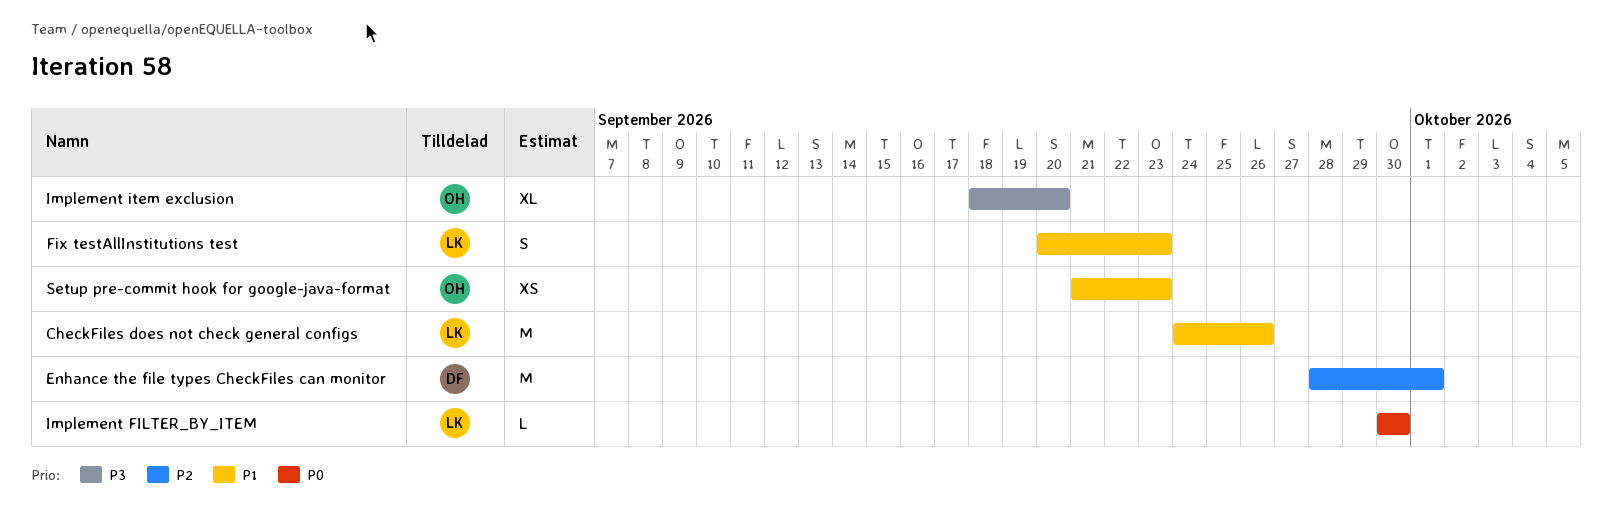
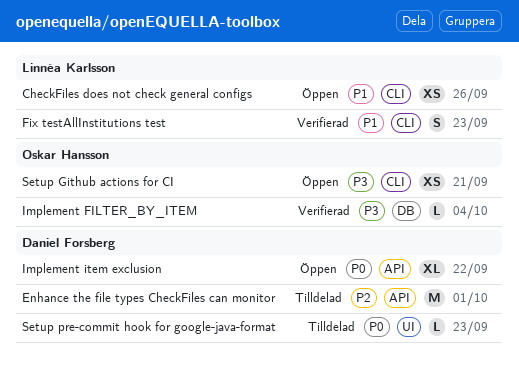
CheckFiles does not check general configs, estimate: M -> XS
Implement FILTER_BY_ITEM, owner: Linnéa Karlsson -> Oskar Hansson
Implement FILTER_BY_ITEM, priority: P0 -> P3
Implement FILTER_BY_ITEM, due: Sep 30 -> Oct 4
Implement item exclusion, owner: Oskar Hansson -> Daniel Forsberg
Implement item exclusion, priority: P3 -> P0
Implement item exclusion, due: Sep 20 -> Sep 22
Setup Github actions for CI: none -> present
Setup pre-commit hook for google-java-format, owner: Oskar Hansson -> Daniel Forsberg
Setup pre-commit hook for google-java-format, priority: P1 -> P0
Setup pre-commit hook for google-java-format, estimate: XS -> L

